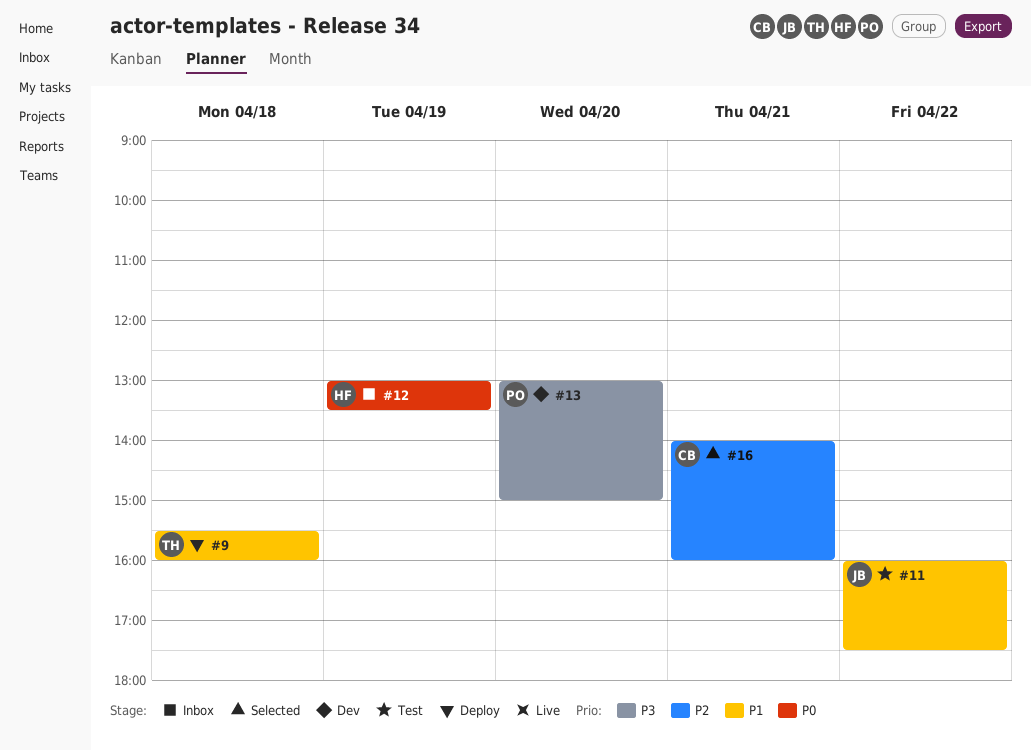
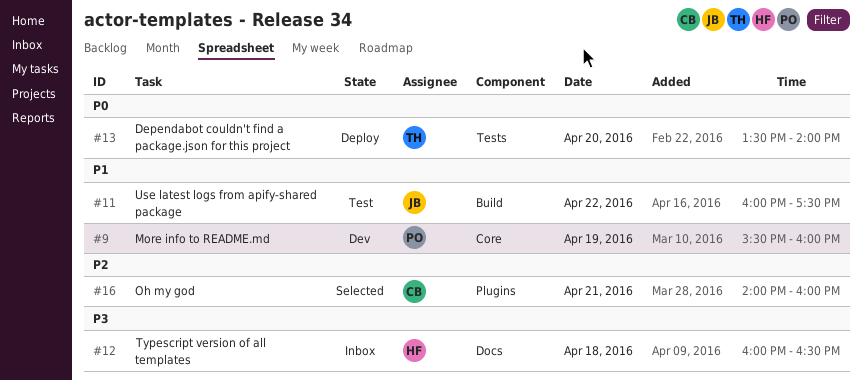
#9, status: Deploy -> Dev
#9, owner: TH -> PO
#9, day: Apr 18 -> Apr 19
#12, priority: P0 -> P3
#12, day: Apr 19 -> Apr 18
#12, begins: 13:00 -> 16:00
#12, ends: 13:30 -> 16:30
#13, status: Dev -> Deploy
#13, owner: PO -> TH
#13, priority: P3 -> P0
#13, begins: 13:00 -> 13:30
#13, ends: 15:00 -> 14:00

